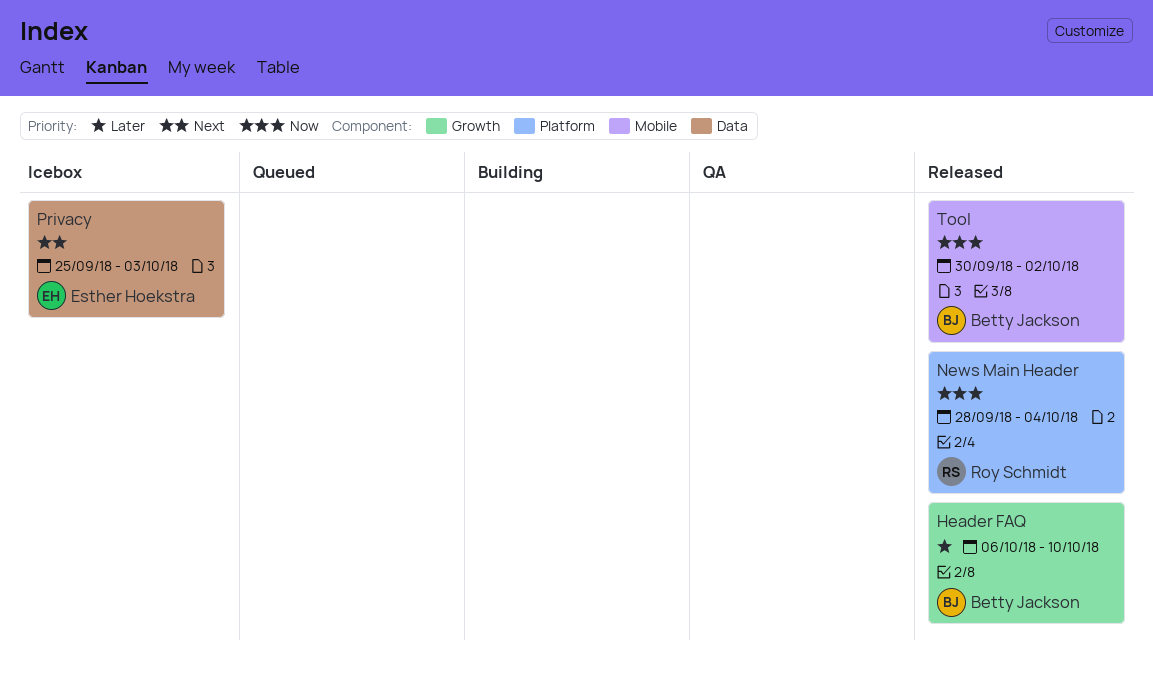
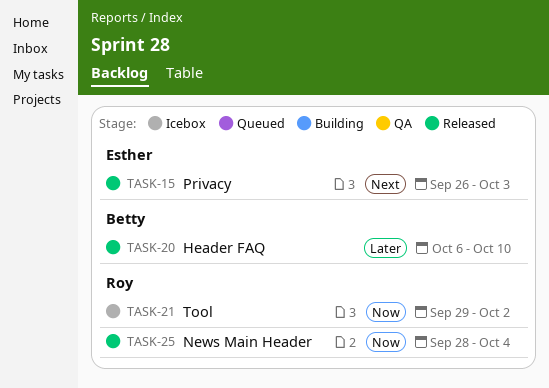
Privacy, status: Icebox -> Released
Privacy, start: Sep 25 -> Sep 26
Tool, status: Released -> Icebox
Tool, owner: Betty Jackson -> Roy Schmidt
Tool, start: Sep 30 -> Sep 29

